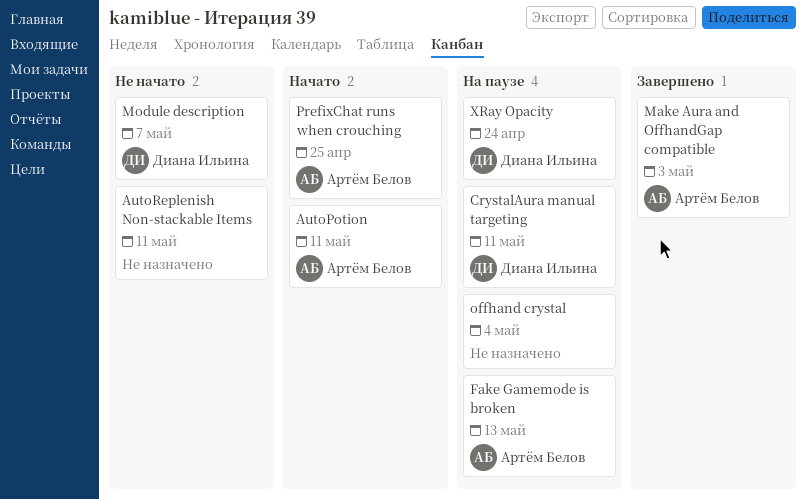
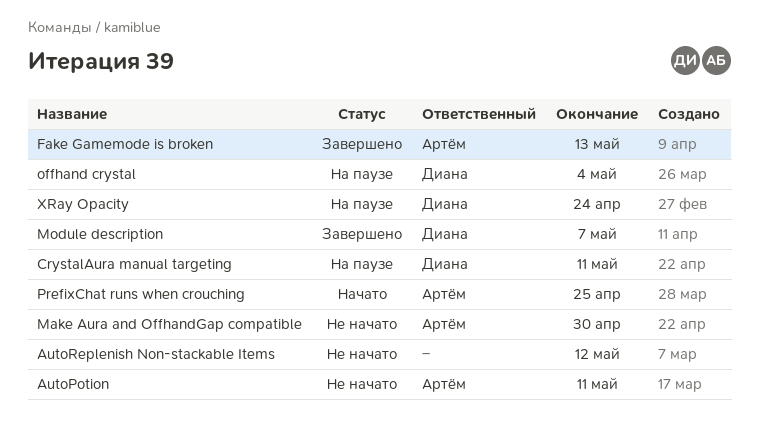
AutoPotion, status: Начато -> Не начато
AutoReplenish Non-stackable Items, due: May 11 -> May 12
Fake Gamemode is broken, status: На паузе -> Завершено
Make Aura and OffhandGap compatible, status: Завершено -> Не начато
Make Aura and OffhandGap compatible, due: May 3 -> Apr 30
Module description, status: Не начато -> Завершено
offhand crystal, owner: none -> Диана Ильина

